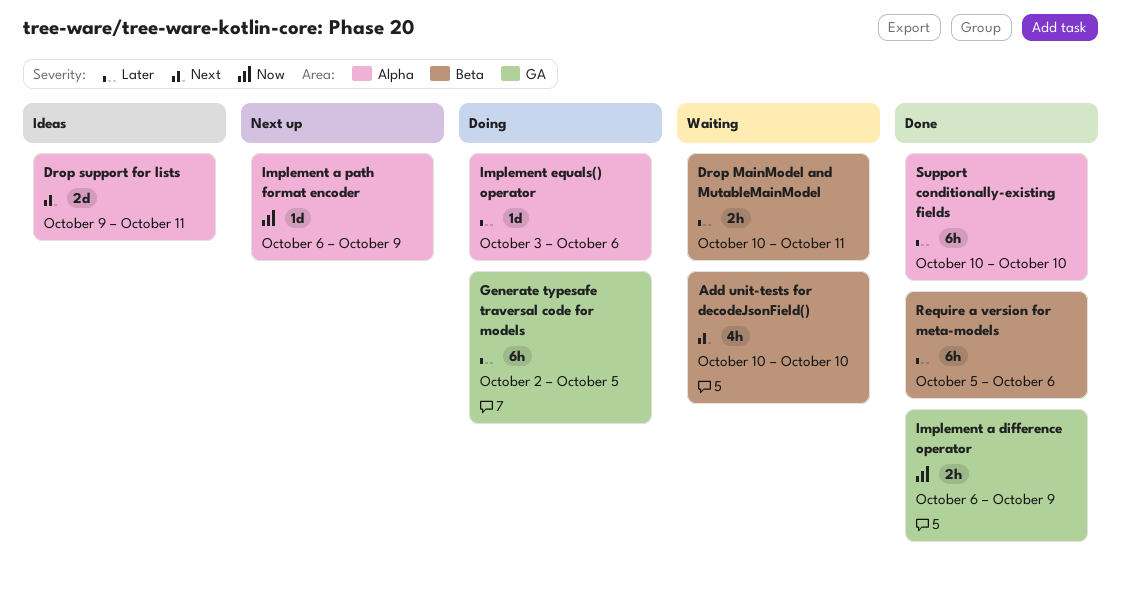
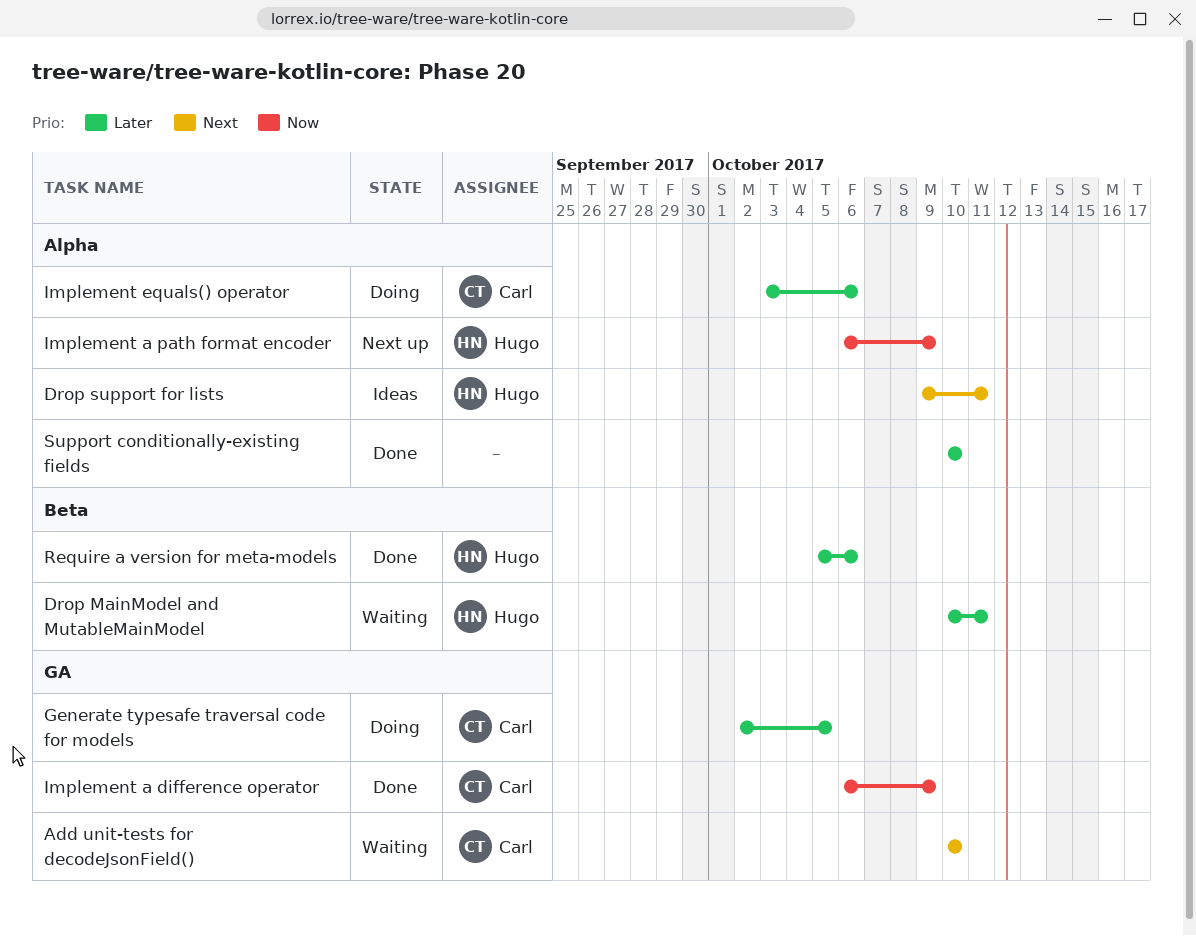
Add unit-tests for decodeJsonField(), label: Beta -> GA

